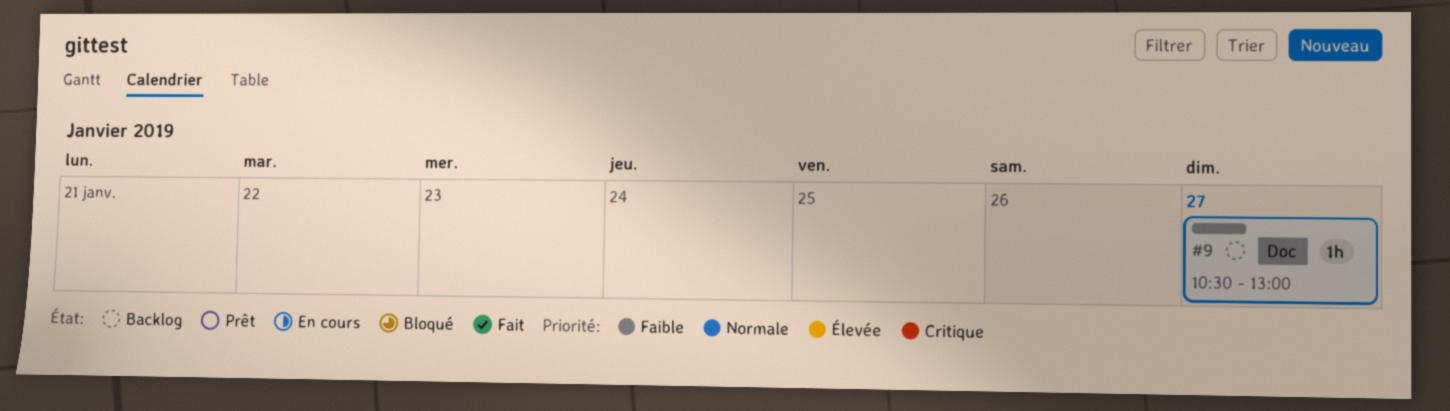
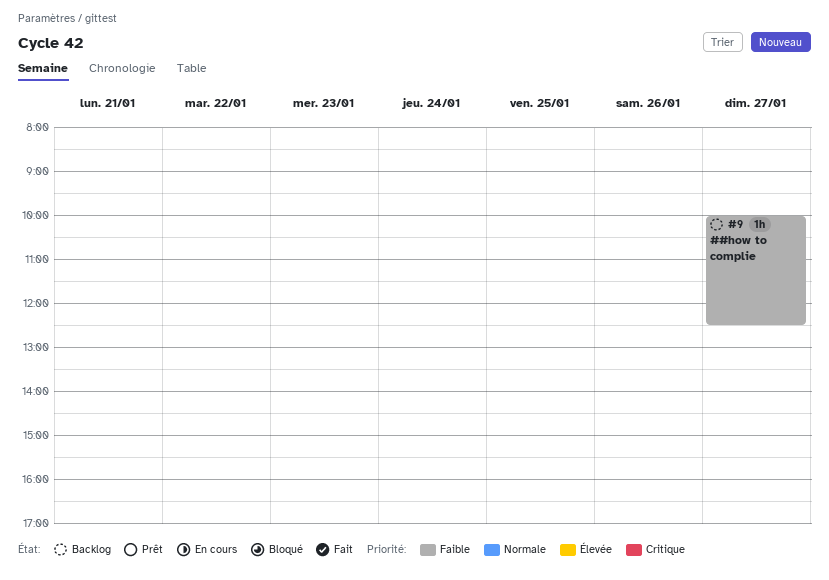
#9, begins: 10:30 -> 10:00
#9, ends: 13:00 -> 12:30

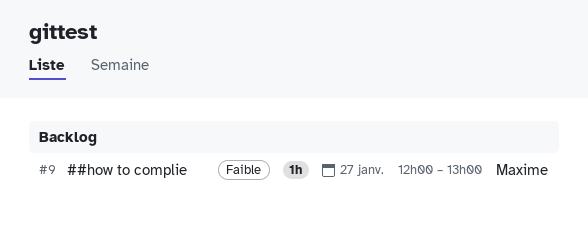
#9, begins: 10:00 -> 12:00
#9, ends: 12:30 -> 13:00

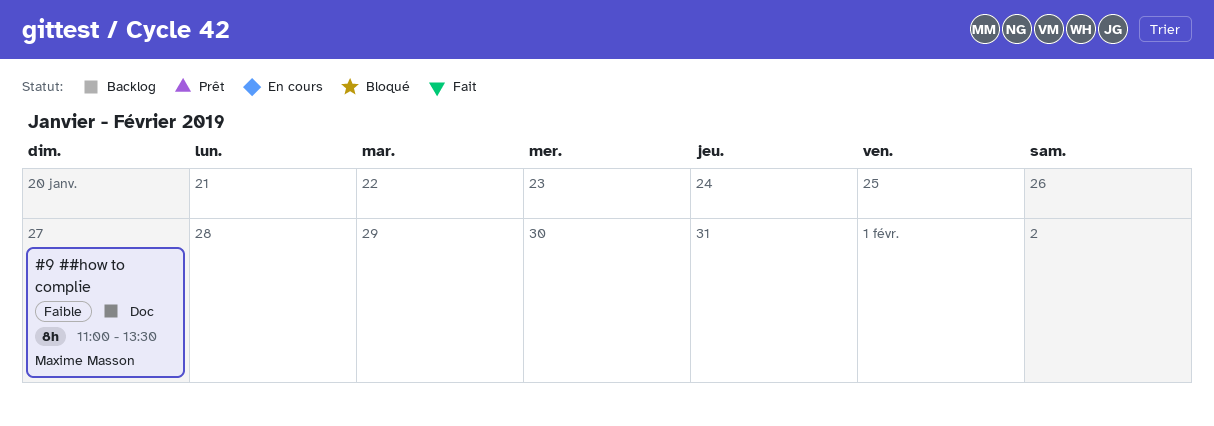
#9, estimate: 1h -> 8h
#9, begins: 12:00 -> 11:00
#9, ends: 13:00 -> 13:30

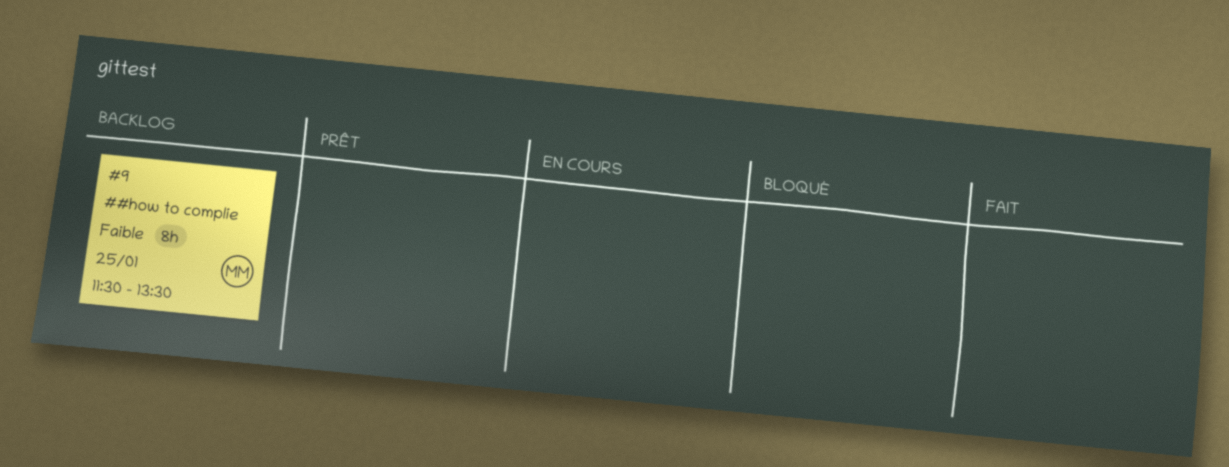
#9, day: Jan 27 -> Jan 25
#9, begins: 11:00 -> 11:30

